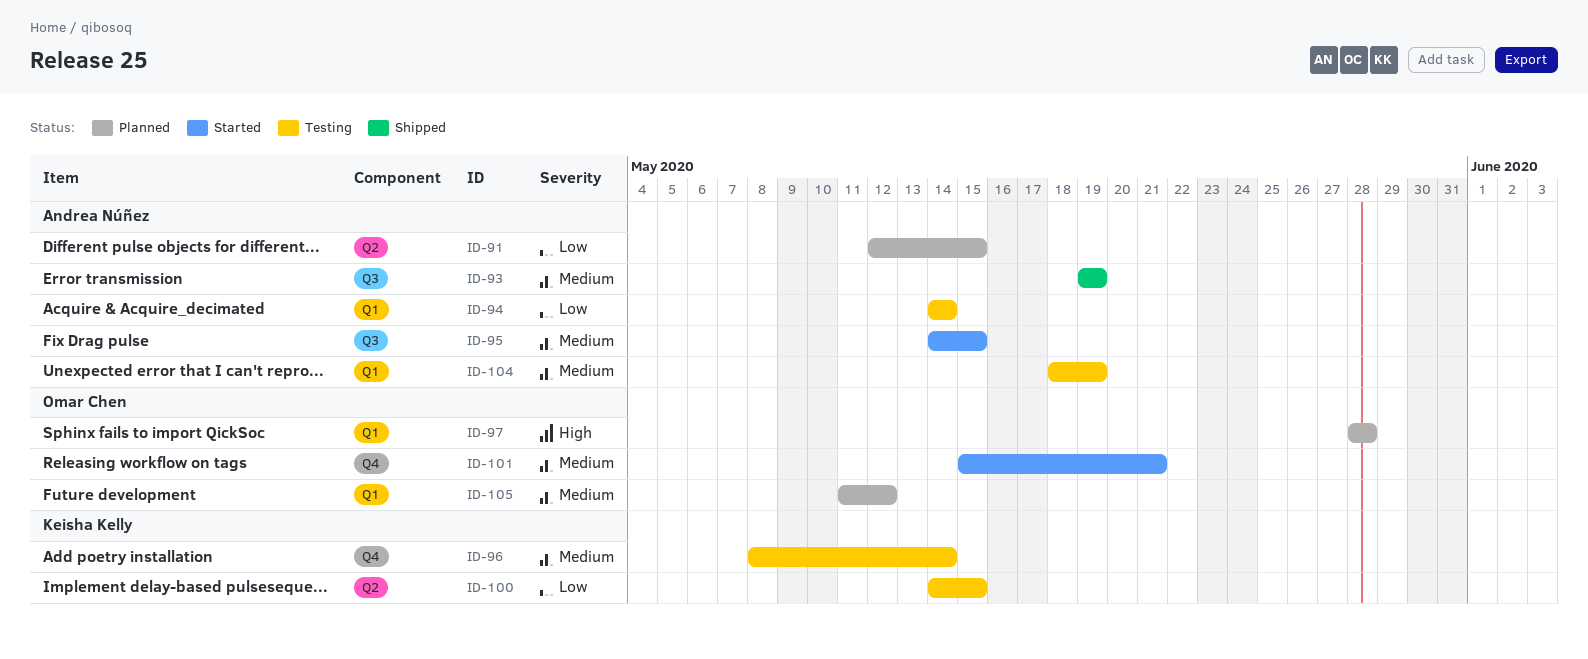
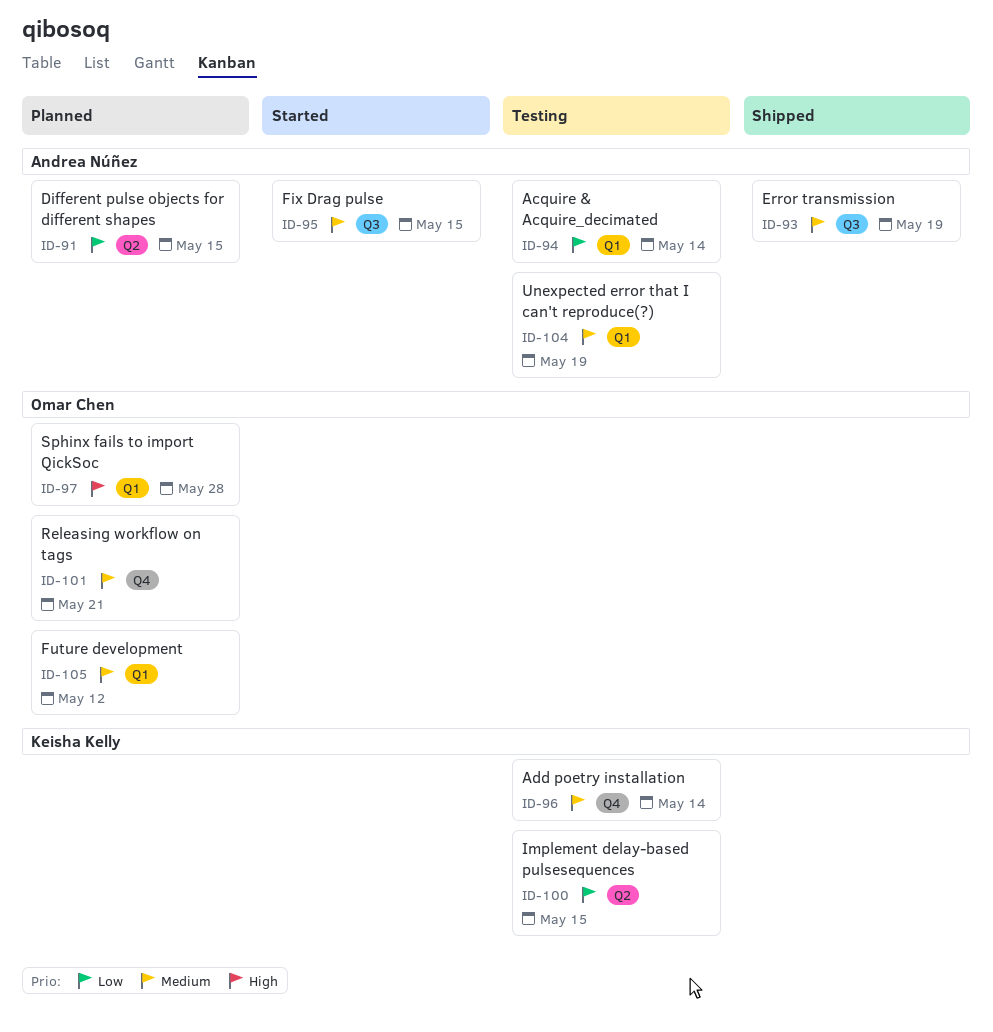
ID-101, status: Started -> Planned

